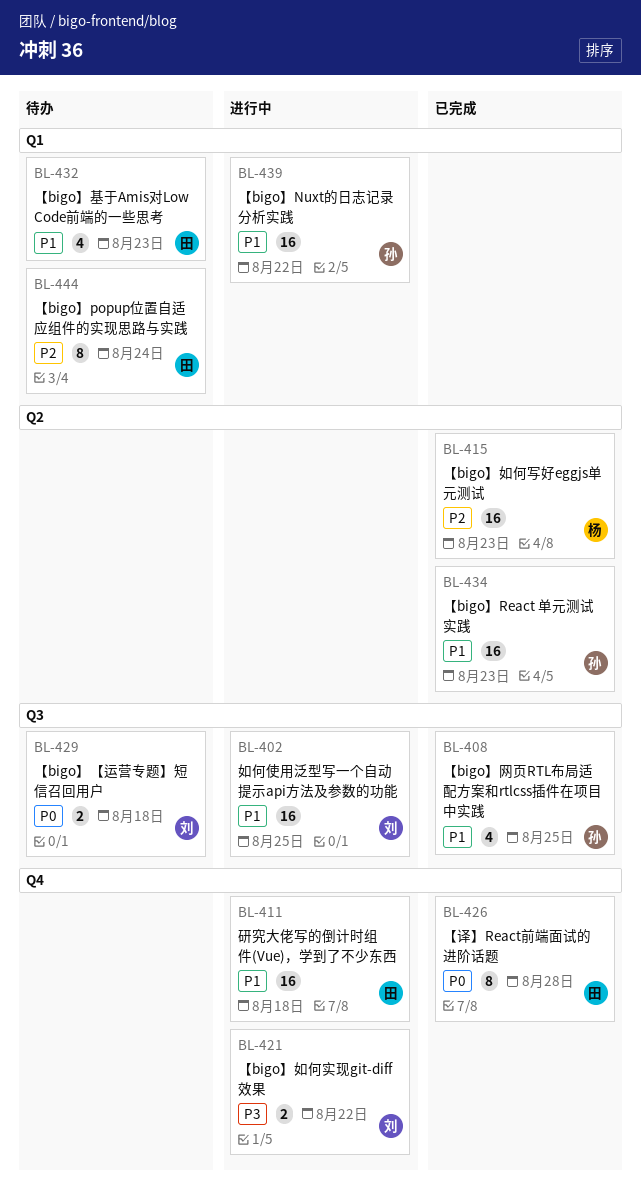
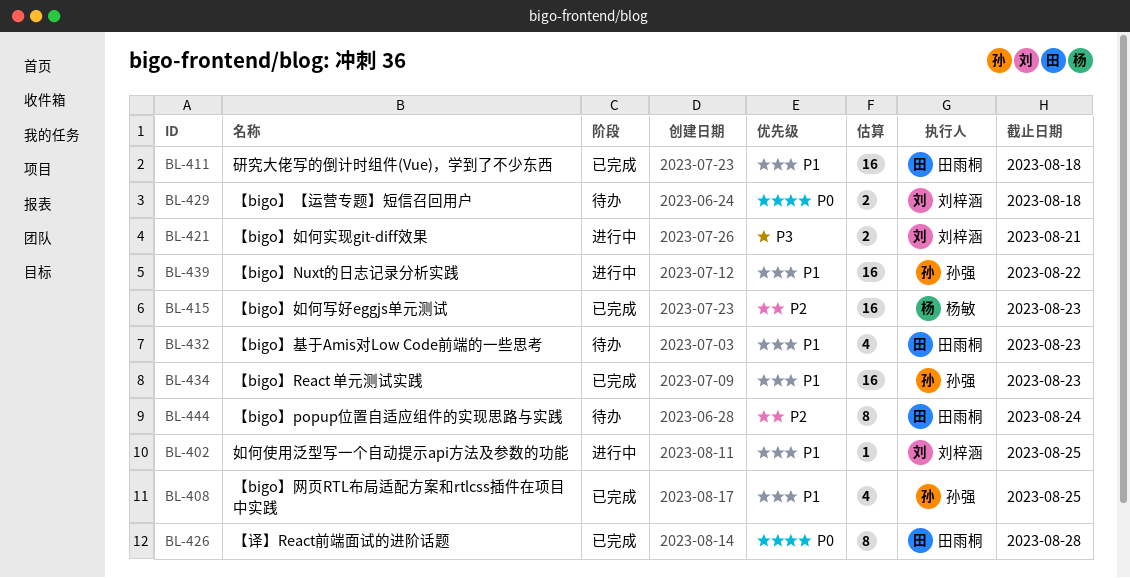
BL-402, estimate: 16 -> 1
BL-411, status: 进行中 -> 已完成
BL-421, due: Aug 22 -> Aug 21

